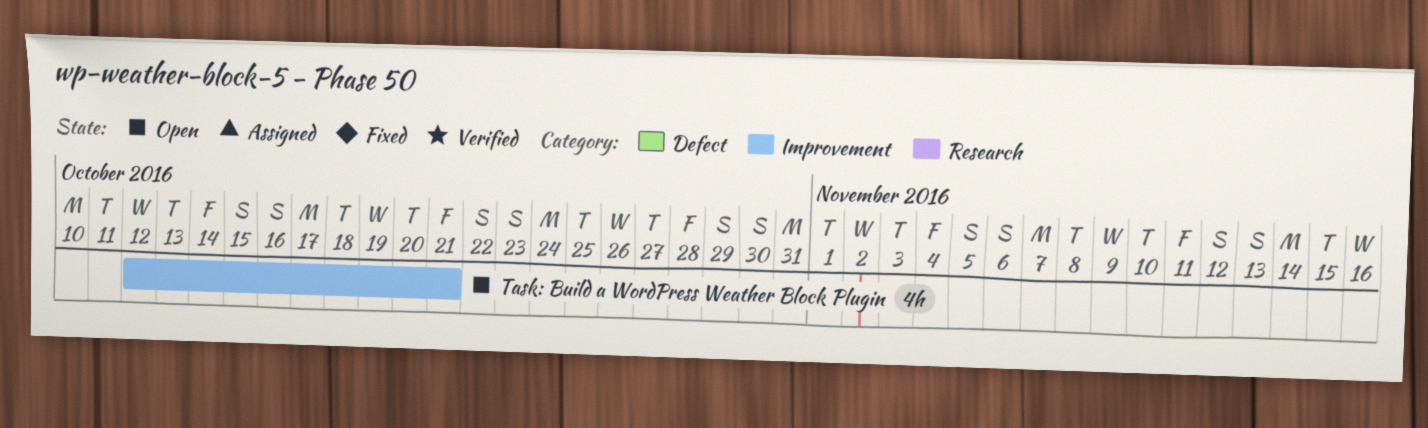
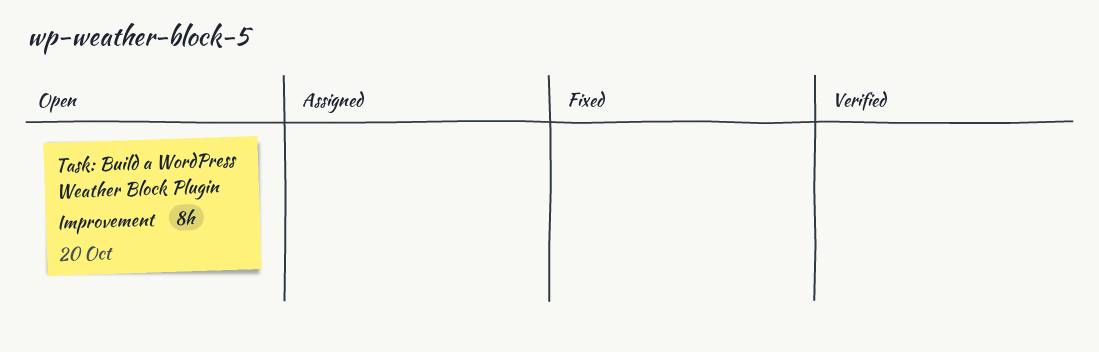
Task: Build a WordPress Weather Block Plugin, estimate: 4h -> 8h
Task: Build a WordPress Weather Block Plugin, due: Oct 21 -> Oct 20

